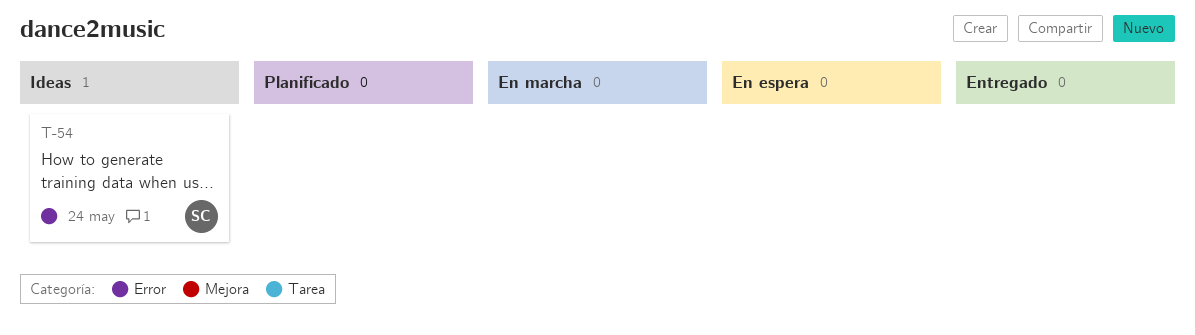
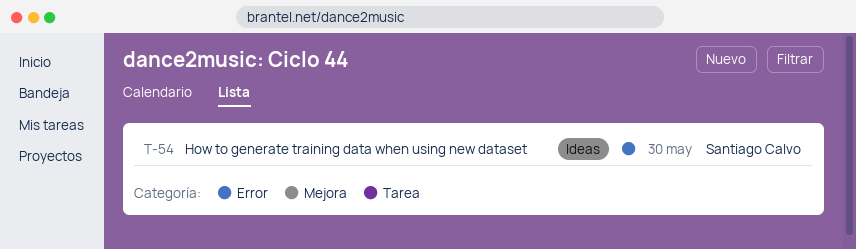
T-54, due: May 24 -> May 30

